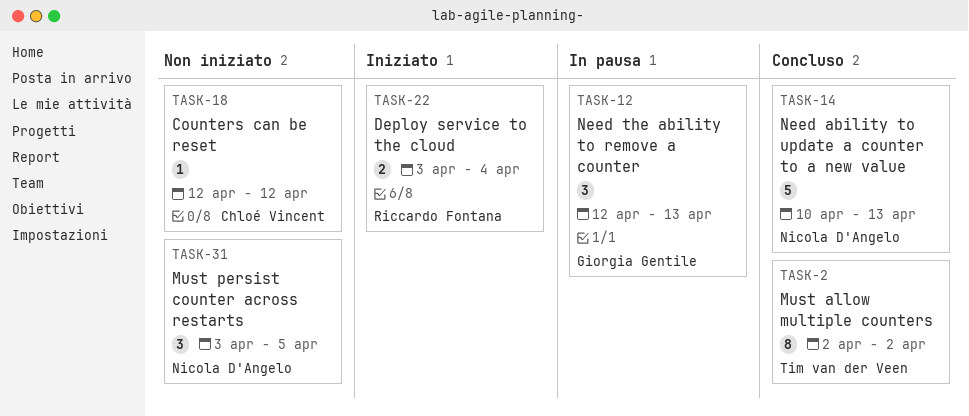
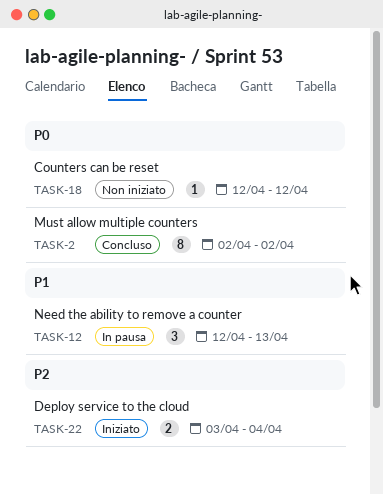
TASK-14: present -> none
TASK-31: present -> none

